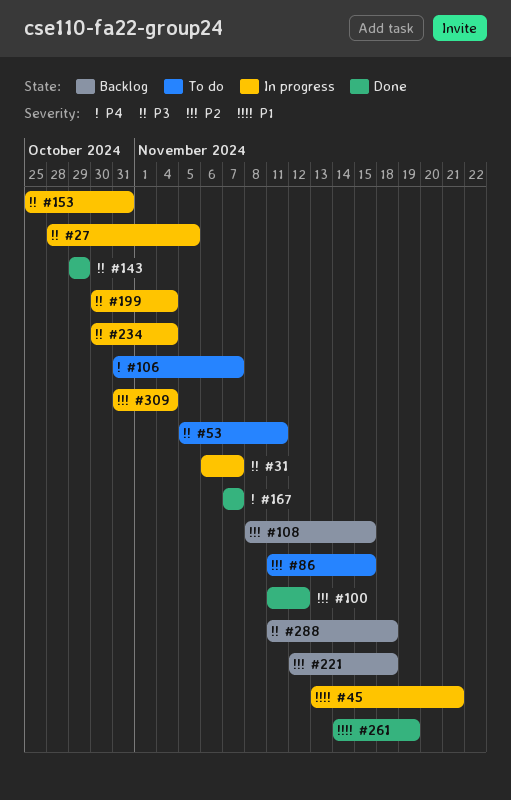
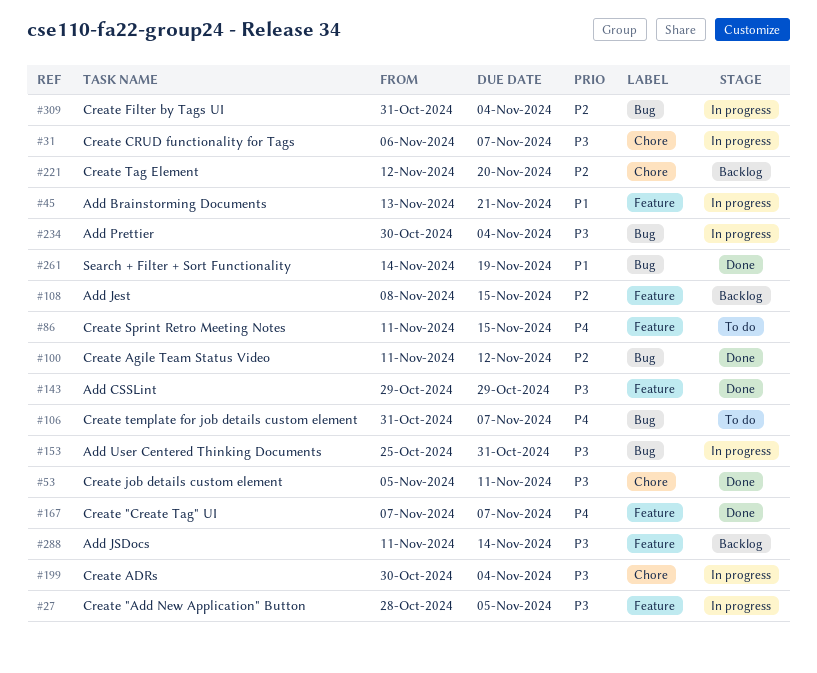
#53, status: To do -> Done
#86, priority: P2 -> P4
#221, due: Nov 18 -> Nov 20
#288, due: Nov 18 -> Nov 14

